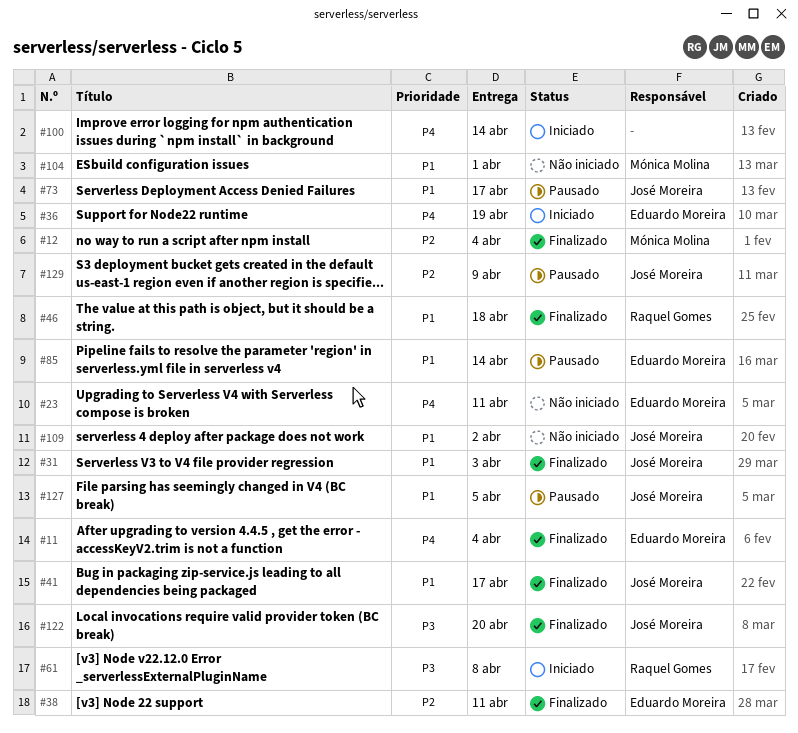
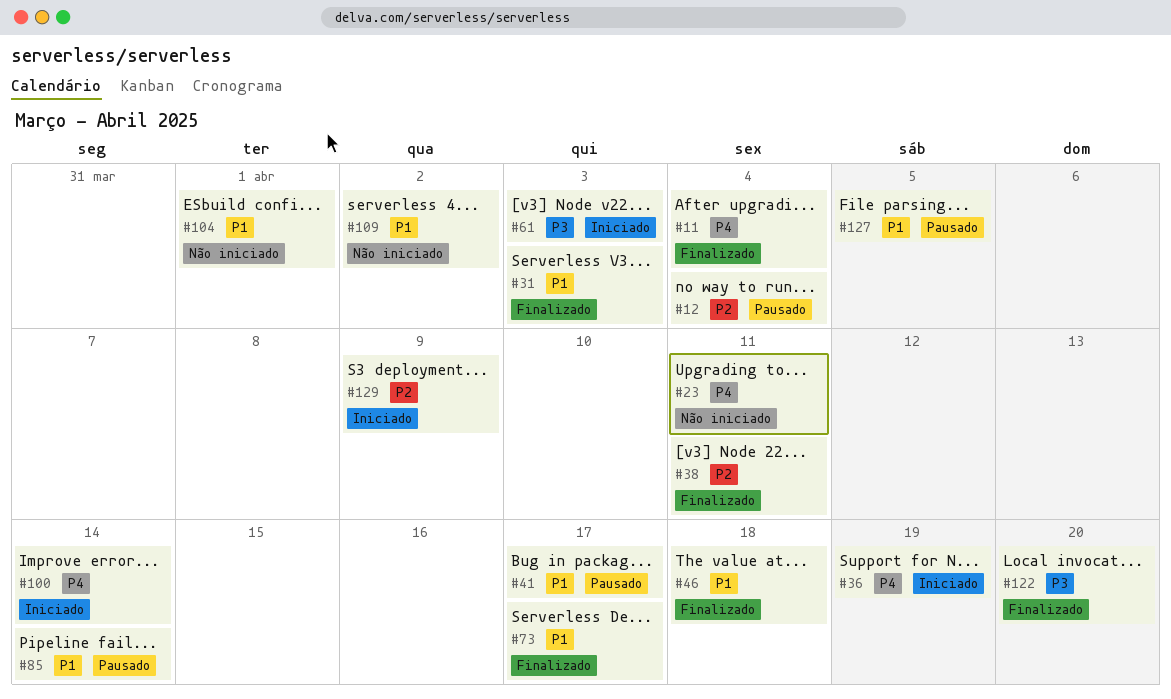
#12, status: Finalizado -> Pausado
#41, status: Finalizado -> Pausado
#61, due: Apr 8 -> Apr 3
#73, status: Pausado -> Finalizado
#129, status: Pausado -> Iniciado

